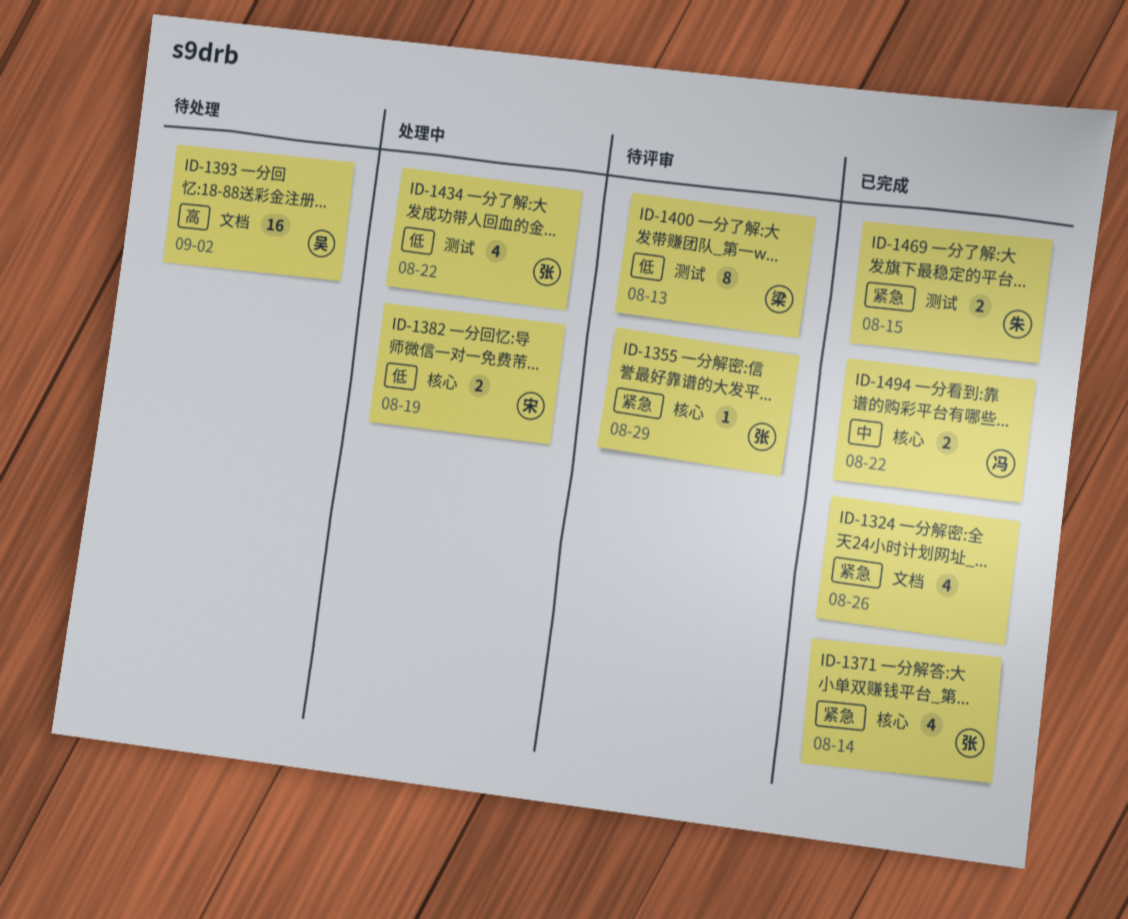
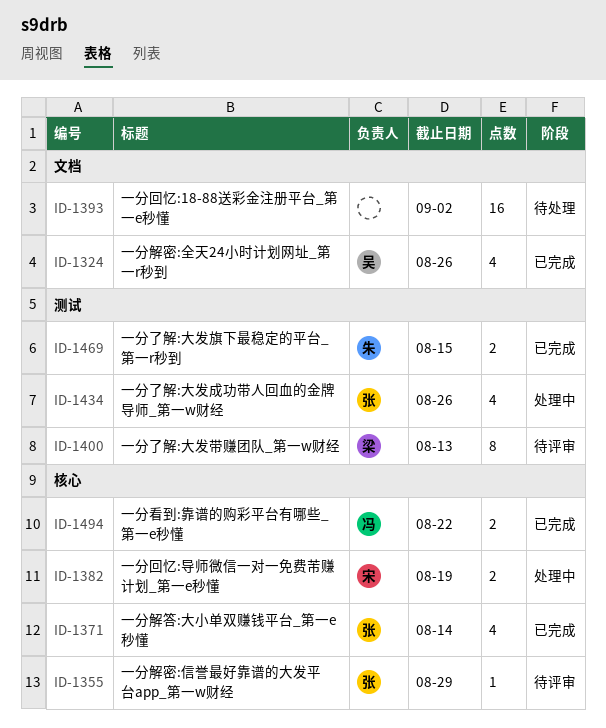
ID-1324, owner: none -> 吴
ID-1393, owner: 吴 -> none
ID-1434, due: Aug 22 -> Aug 26

